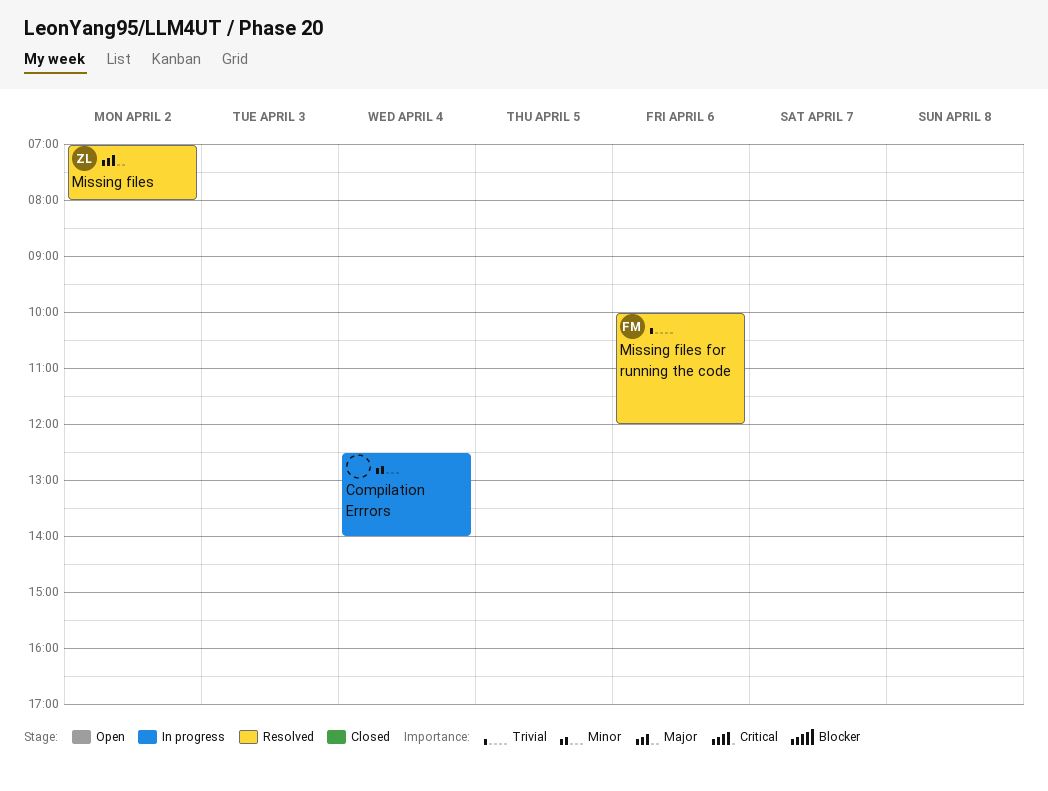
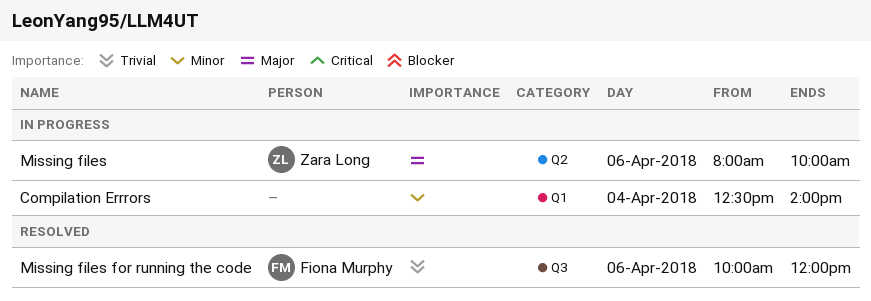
Missing files, status: Resolved -> In progress
Missing files, day: Apr 2 -> Apr 6
Missing files, begins: 07:00 -> 08:00
Missing files, ends: 08:00 -> 10:00

